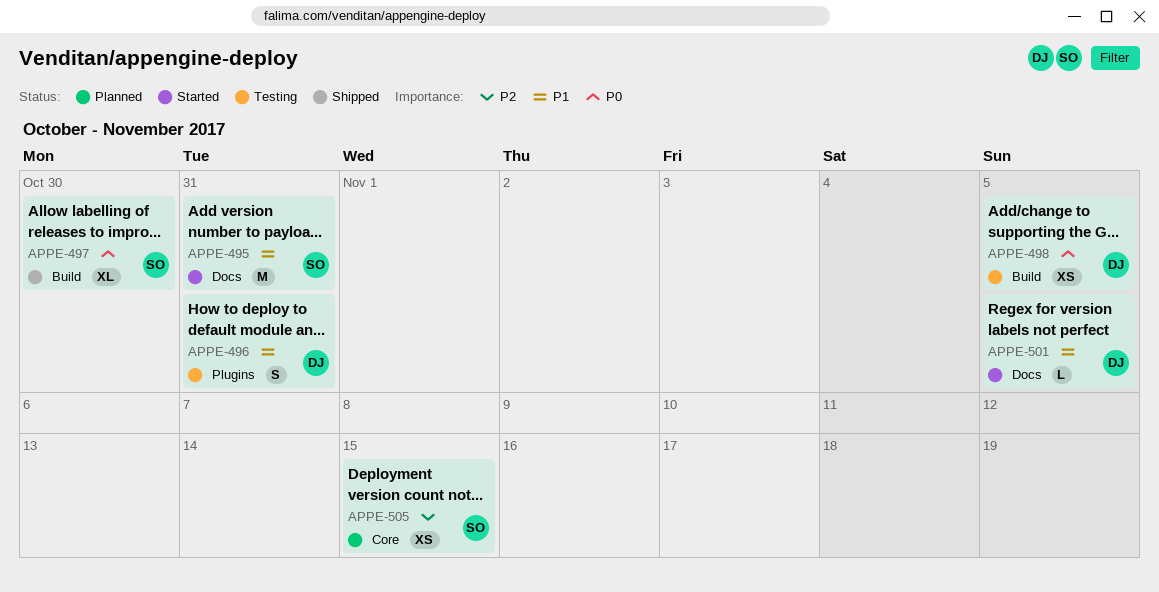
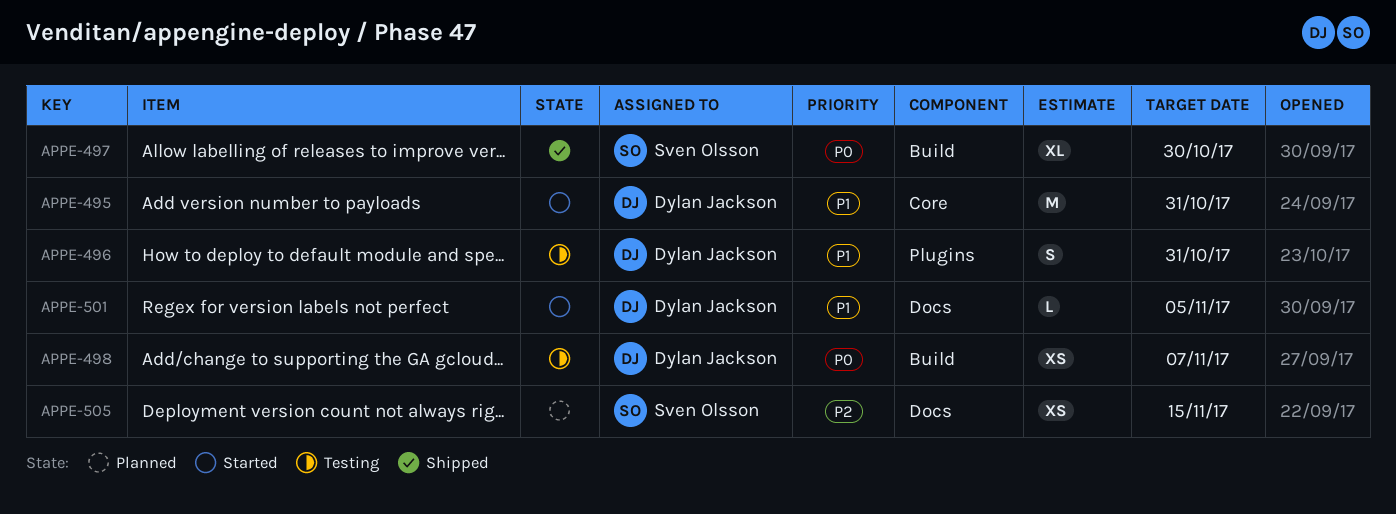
APPE-495, owner: Sven Olsson -> Dylan Jackson
APPE-495, label: Docs -> Core
APPE-498, due: Nov 5 -> Nov 7
APPE-505, label: Core -> Docs

